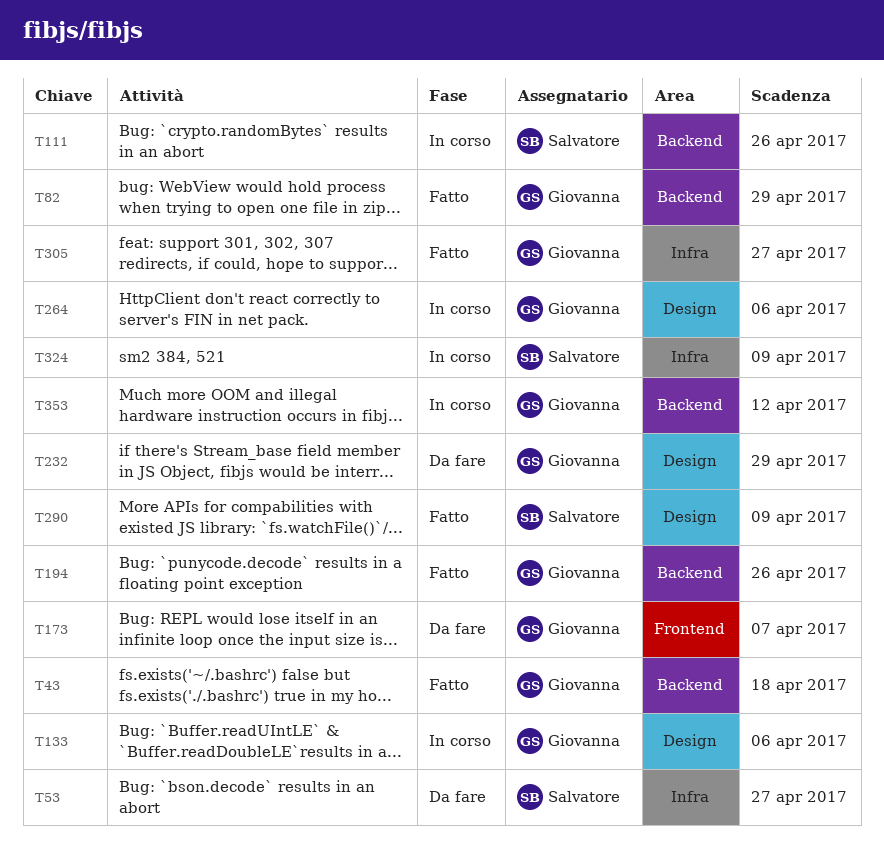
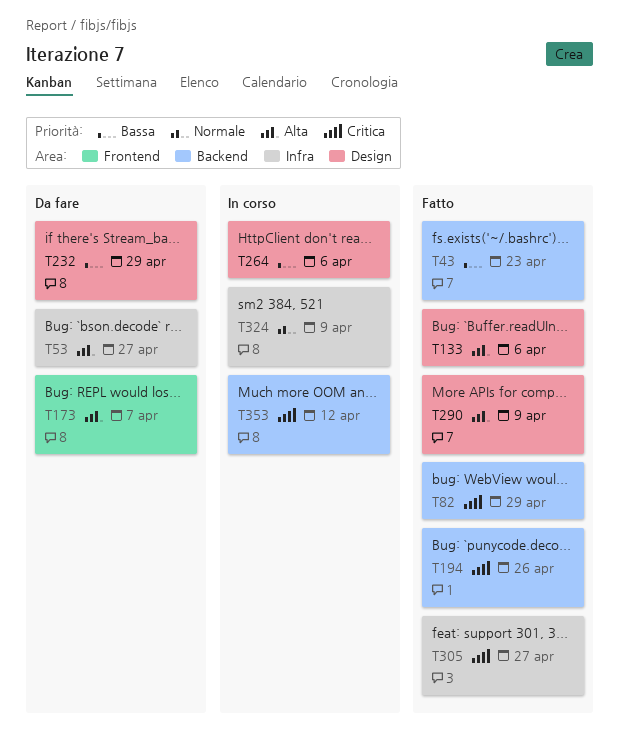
T43, due: Apr 18 -> Apr 23
T111: present -> none
T133, status: In corso -> Fatto

